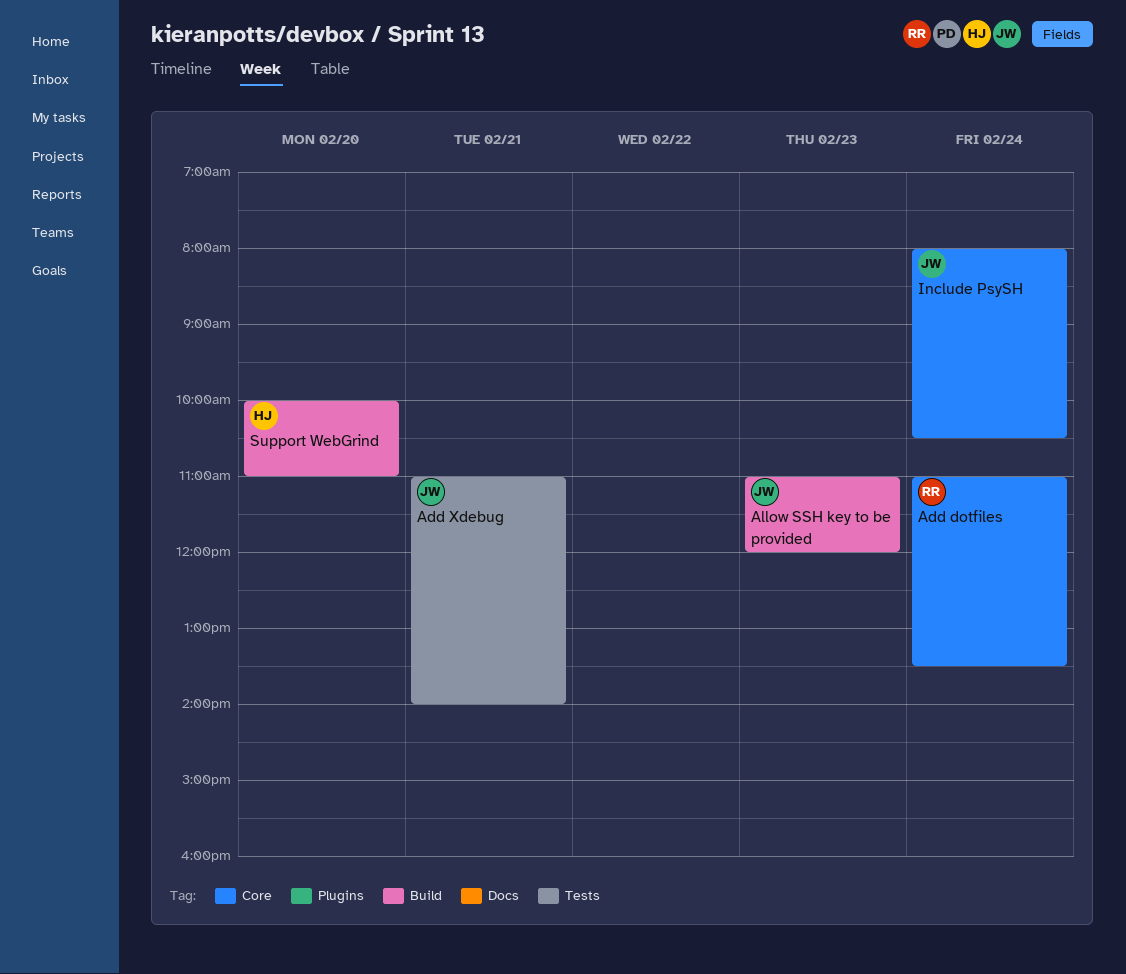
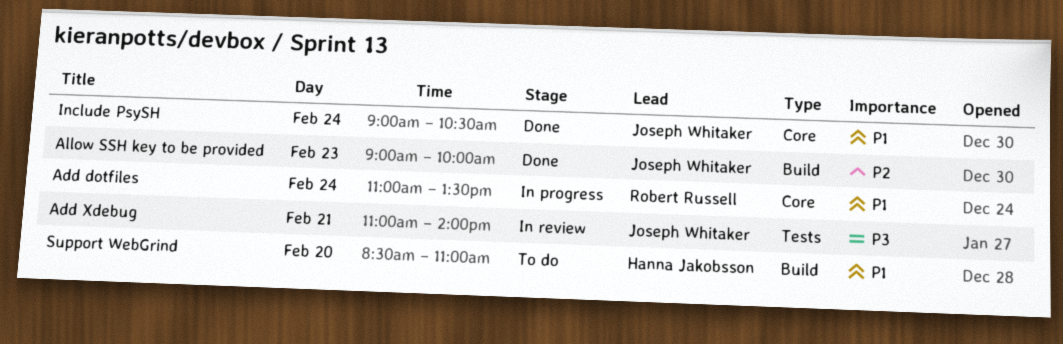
Allow SSH key to be provided, begins: 11:00 -> 09:00
Allow SSH key to be provided, ends: 12:00 -> 10:00
Include PsySH, begins: 08:00 -> 09:00
Support WebGrind, begins: 10:00 -> 08:30

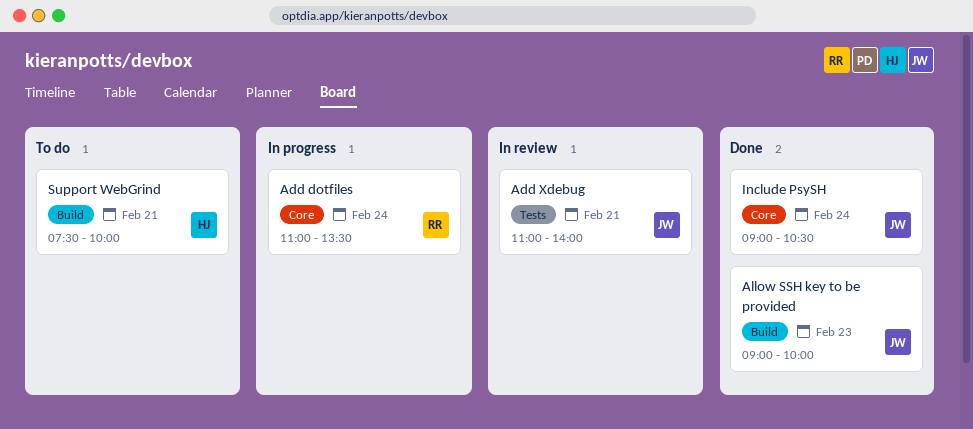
Support WebGrind, day: Feb 20 -> Feb 21
Support WebGrind, begins: 08:30 -> 07:30
Support WebGrind, ends: 11:00 -> 10:00

